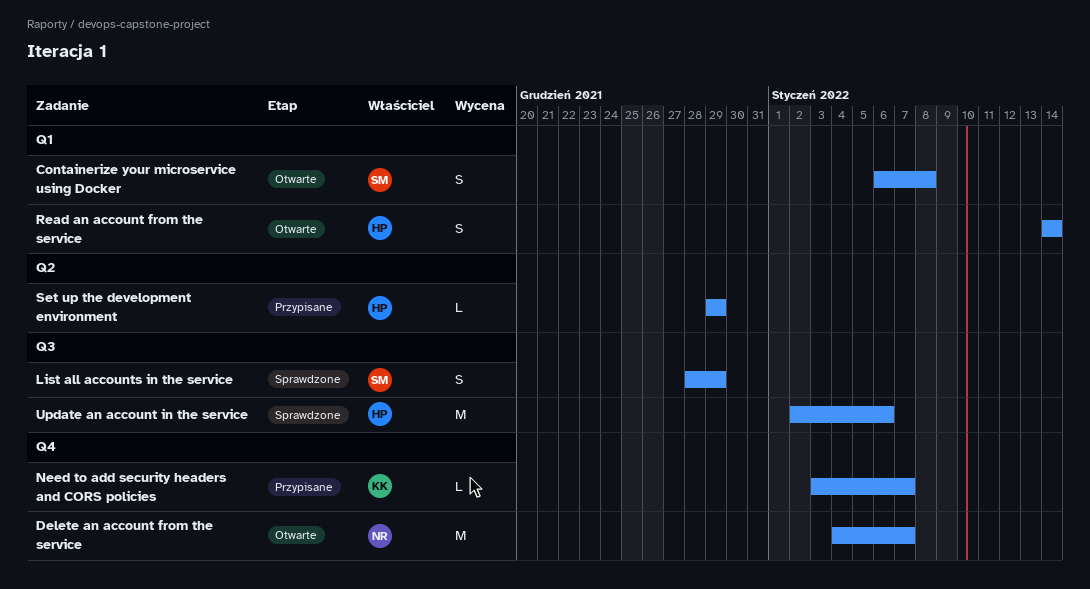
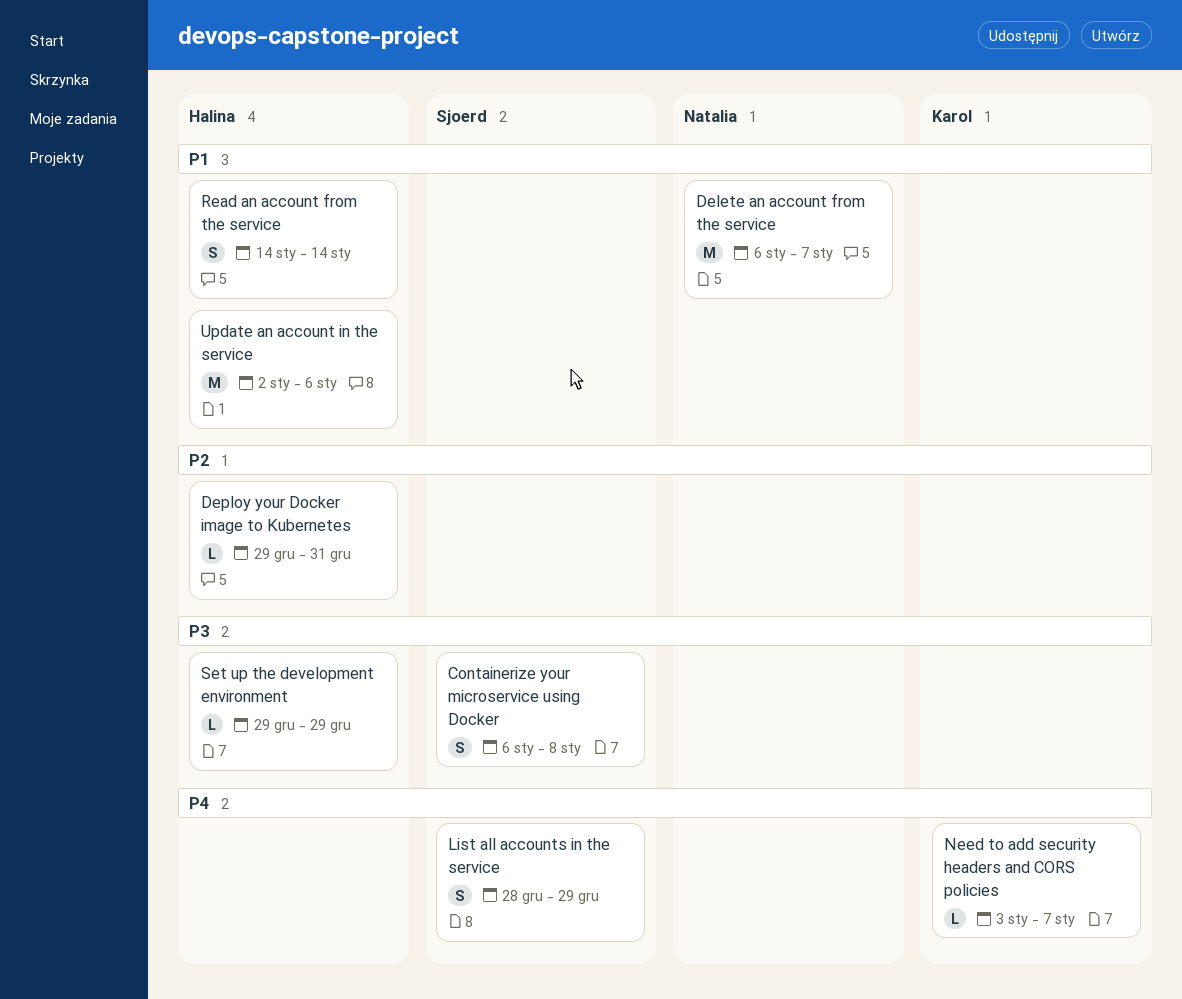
Delete an account from the service, start: Jan 4 -> Jan 6
Deploy your Docker image to Kubernetes: none -> present

